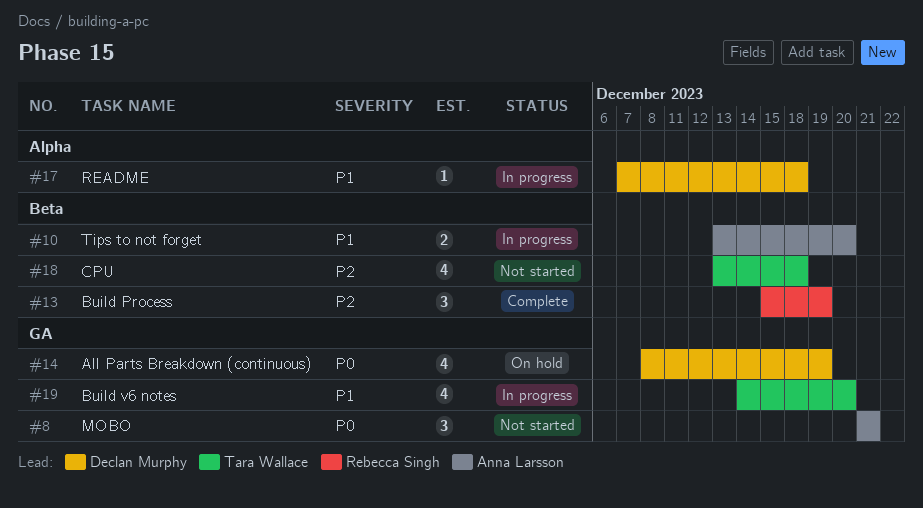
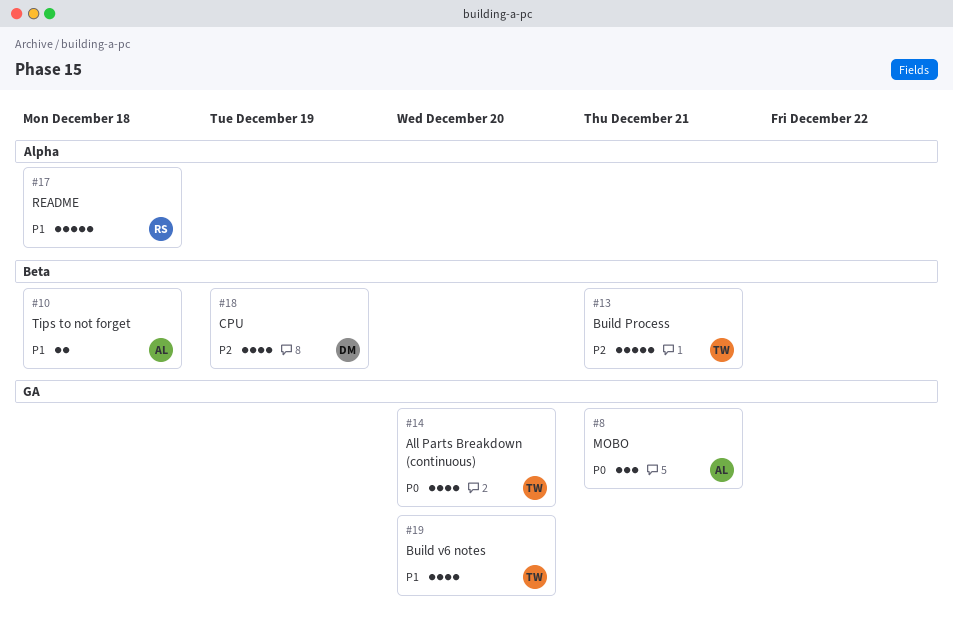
#10, due: Dec 20 -> Dec 18
#13, owner: Rebecca Singh -> Tara Wallace
#13, estimate: 3 -> 5
#13, due: Dec 19 -> Dec 21
#14, owner: Declan Murphy -> Tara Wallace
#14, due: Dec 19 -> Dec 20
#17, owner: Declan Murphy -> Rebecca Singh
#17, estimate: 1 -> 5
#18, owner: Tara Wallace -> Declan Murphy
#18, due: Dec 18 -> Dec 19

